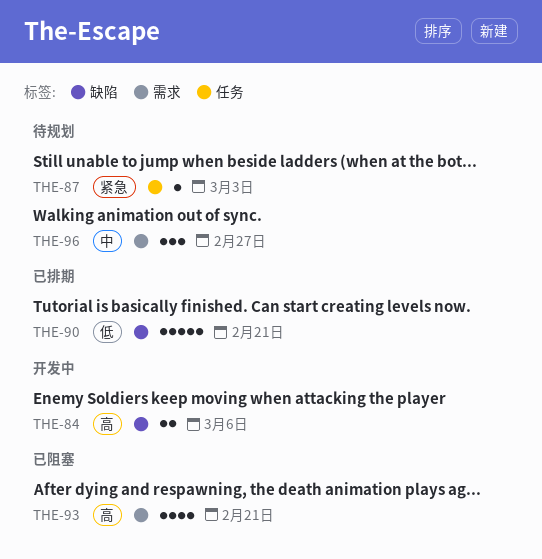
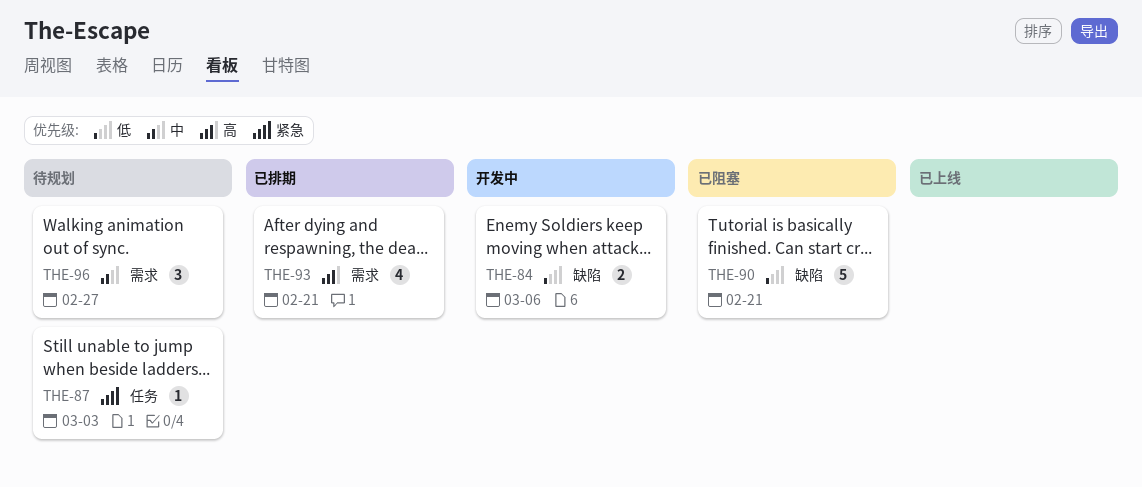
THE-84, priority: 高 -> 低
THE-90, status: 已排期 -> 已阻塞
THE-93, status: 已阻塞 -> 已排期

